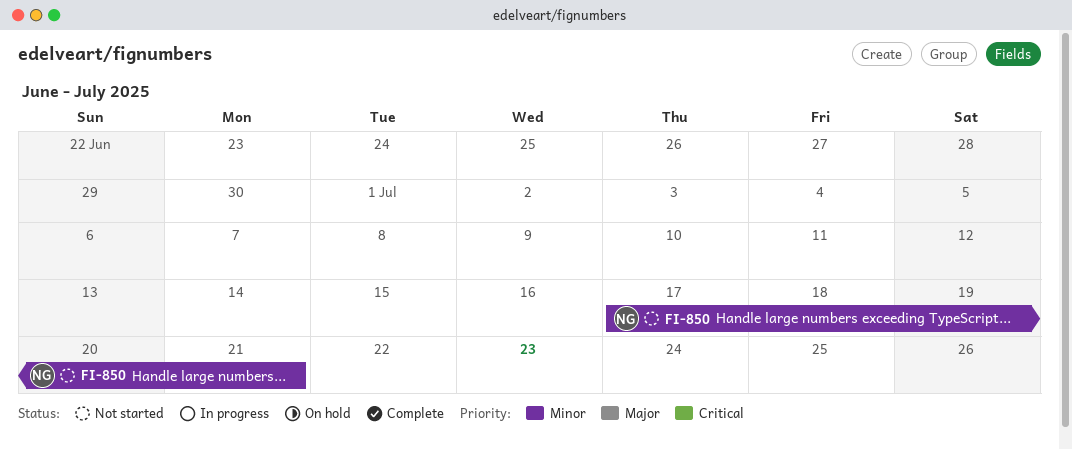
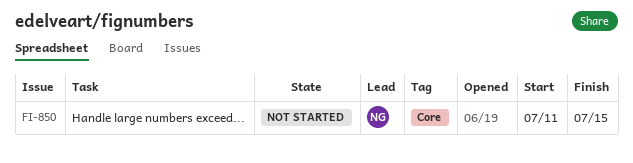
FI-850, start: Jul 17 -> Jul 11
FI-850, due: Jul 21 -> Jul 15

